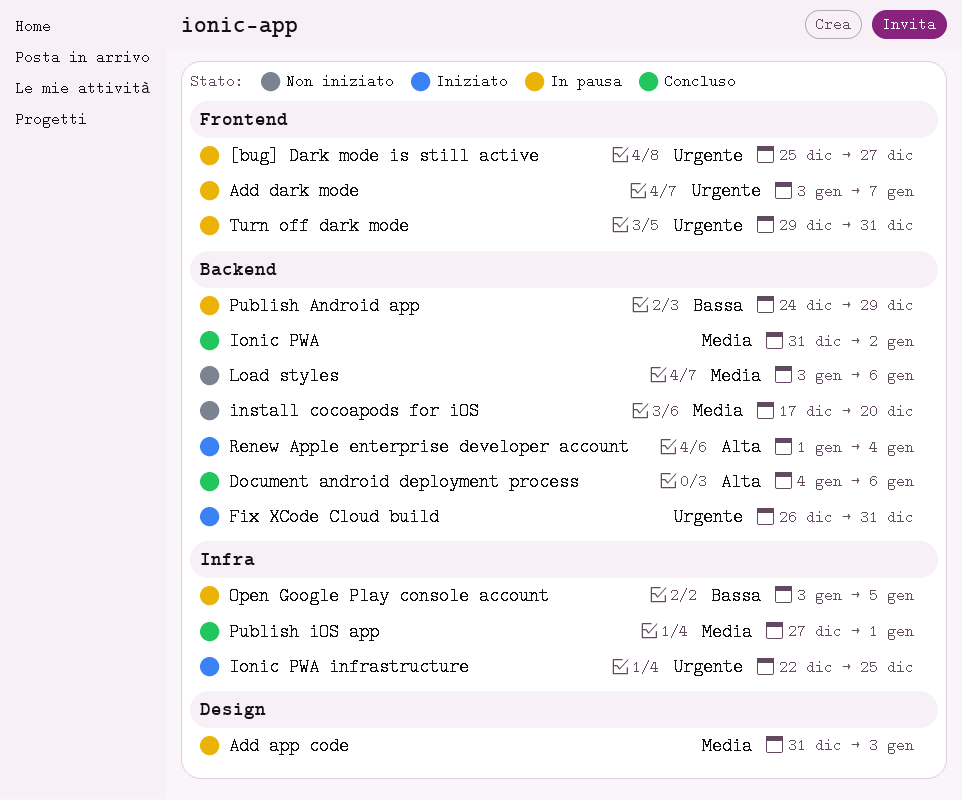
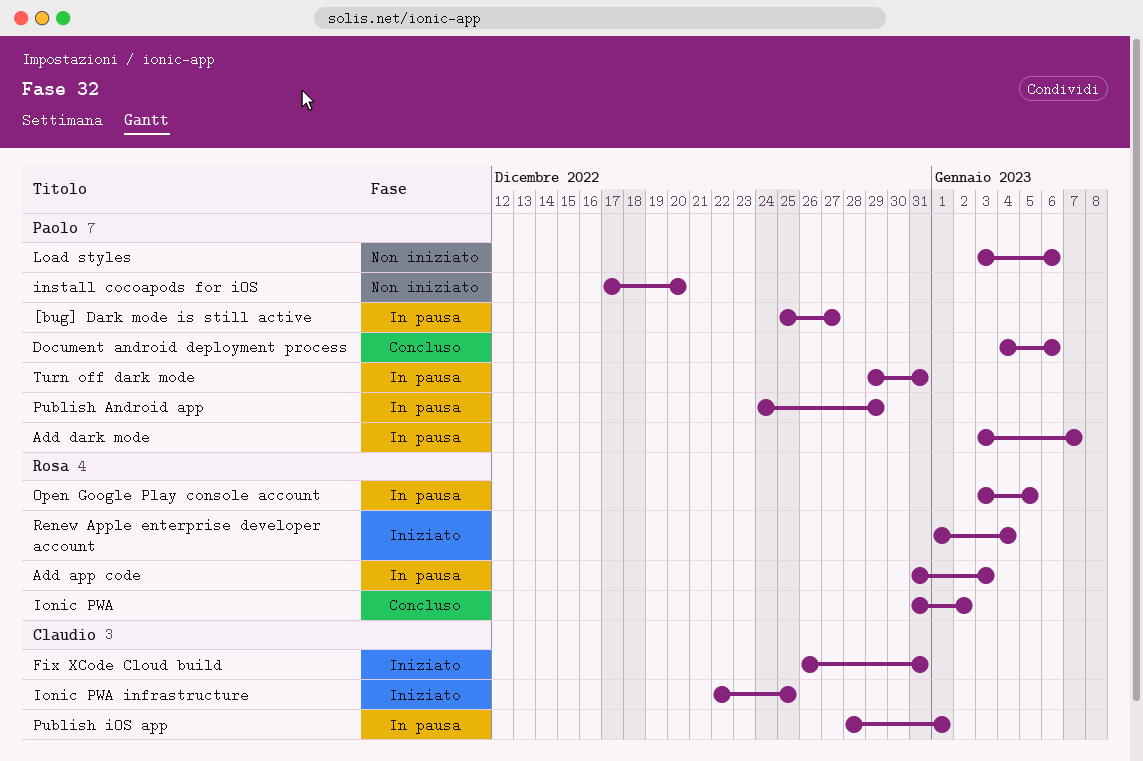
Publish iOS app, status: Concluso -> In pausa
Publish iOS app, start: Dec 27 -> Dec 28

